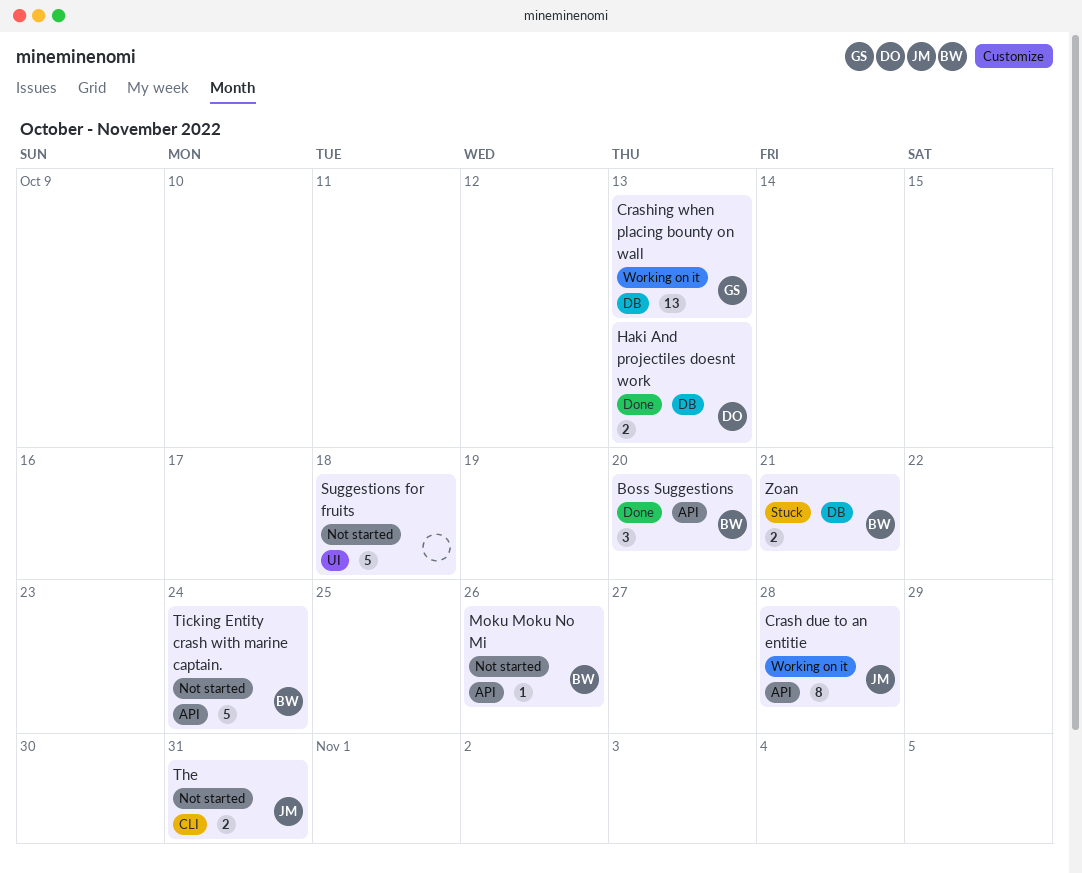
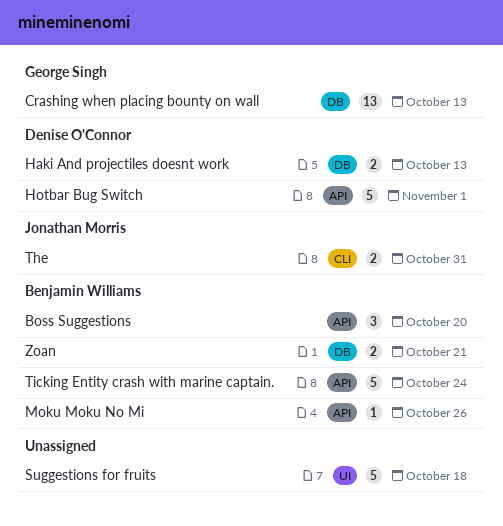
Crash due to an entitie: present -> none
Hotbar Bug Switch: none -> present

